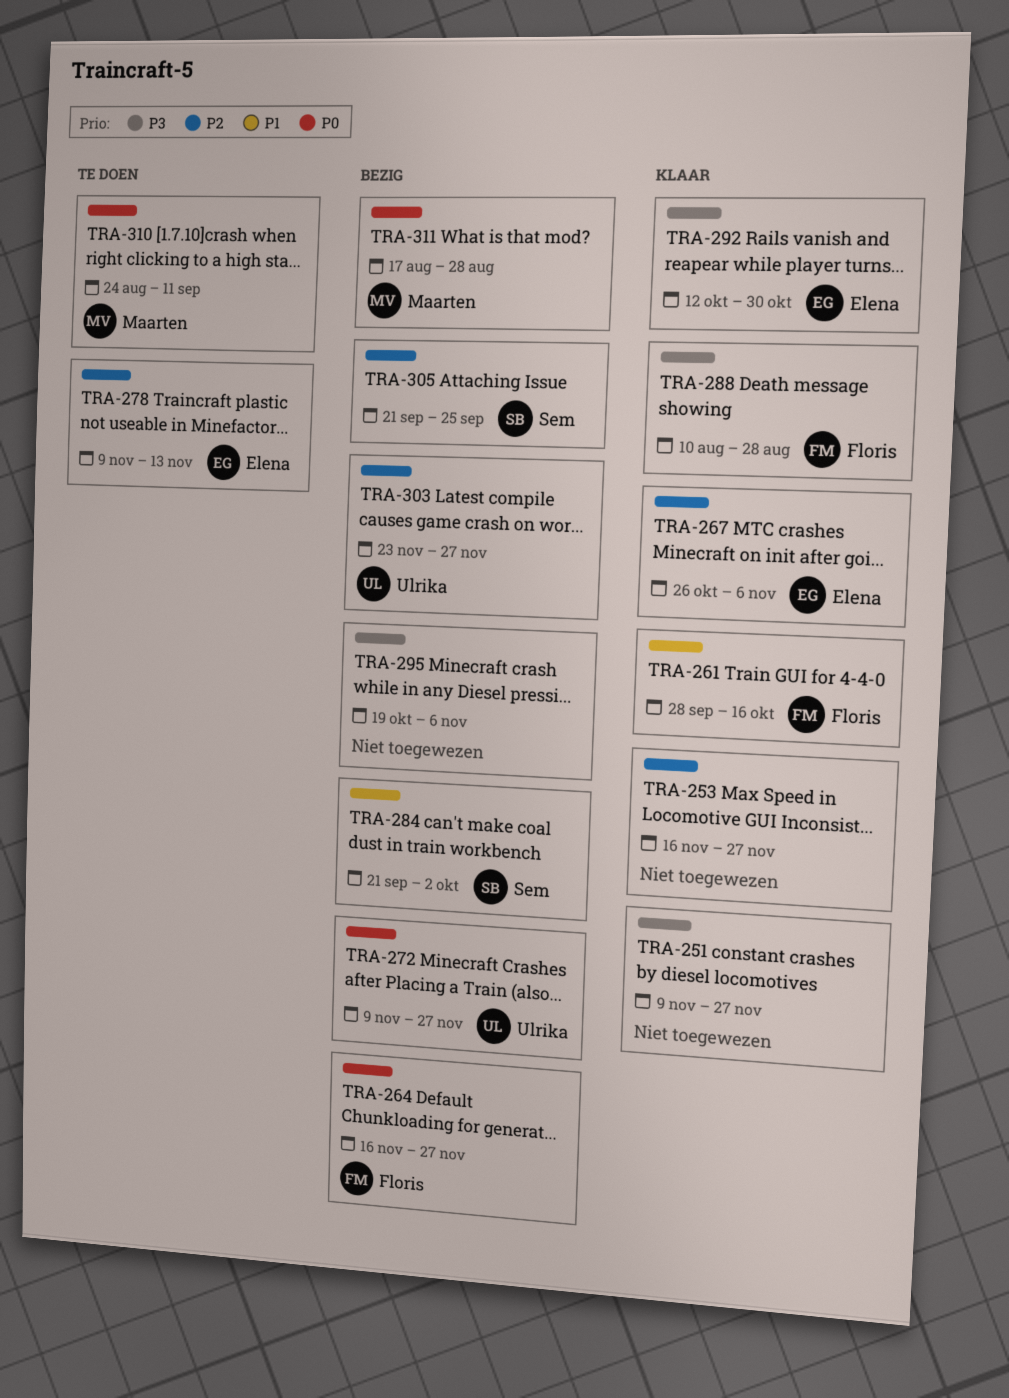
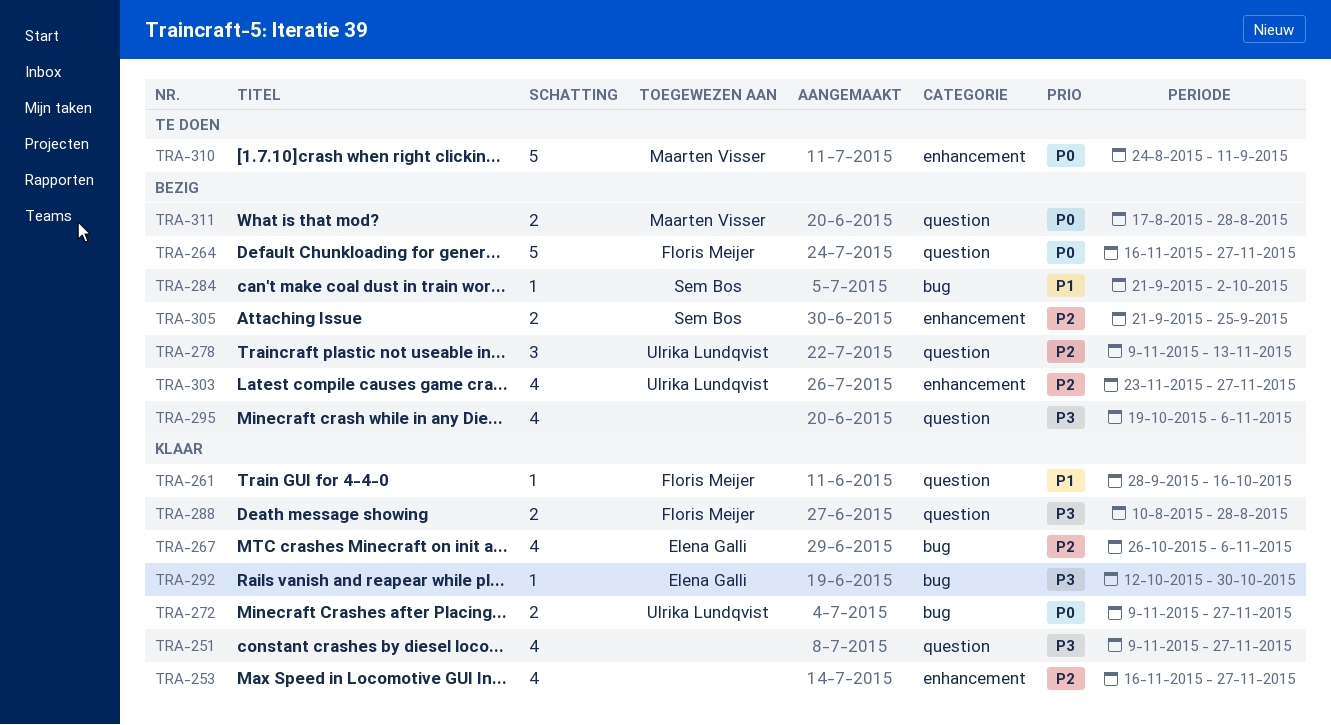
TRA-272, status: Bezig -> Klaar
TRA-278, status: Te doen -> Bezig
TRA-278, owner: Elena Galli -> Ulrika Lundqvist

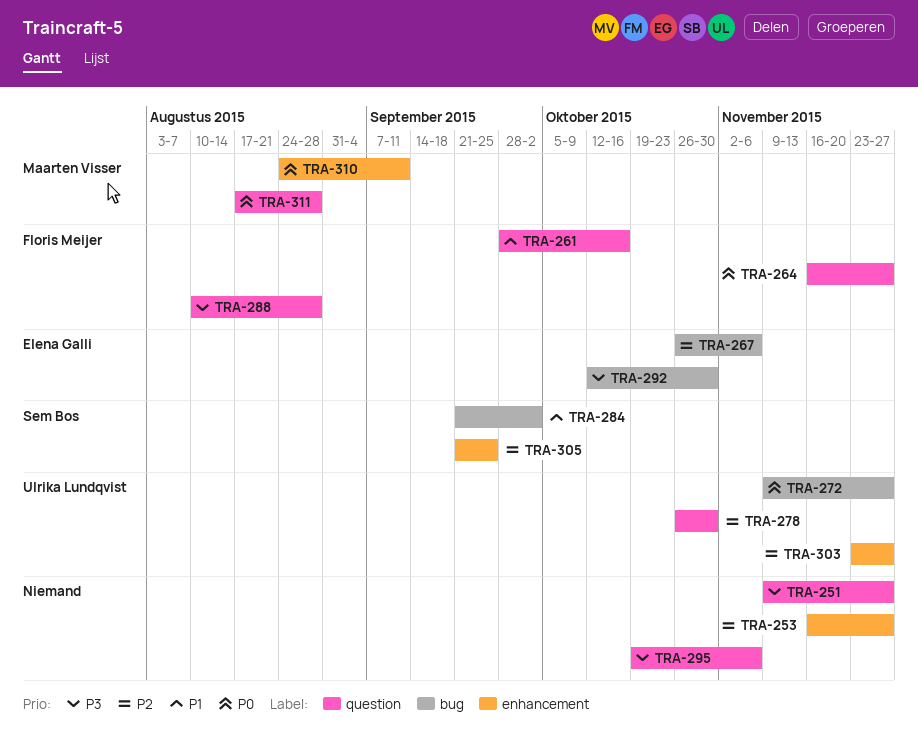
TRA-278, start: Nov 9 -> Oct 26
TRA-278, due: Nov 13 -> Oct 30

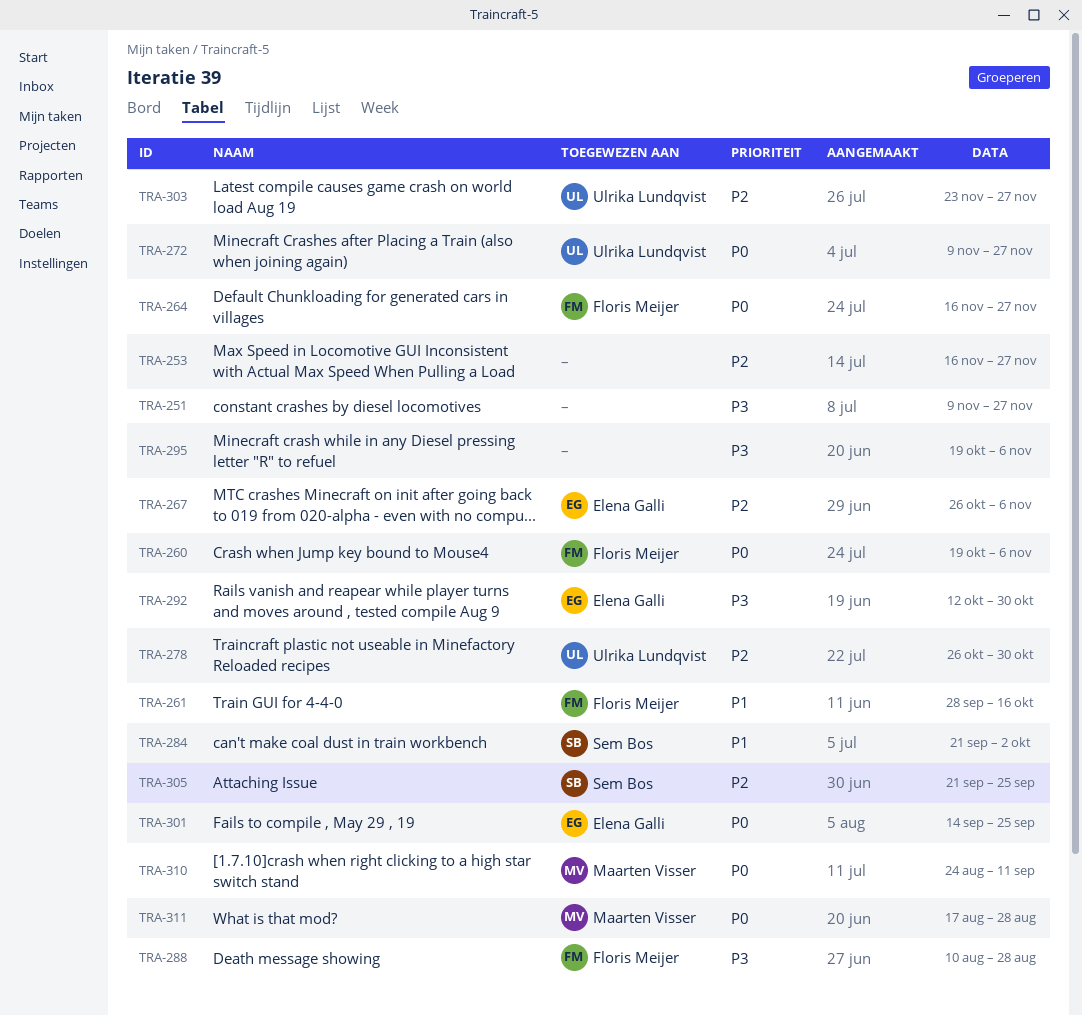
TRA-260: none -> present
TRA-301: none -> present

